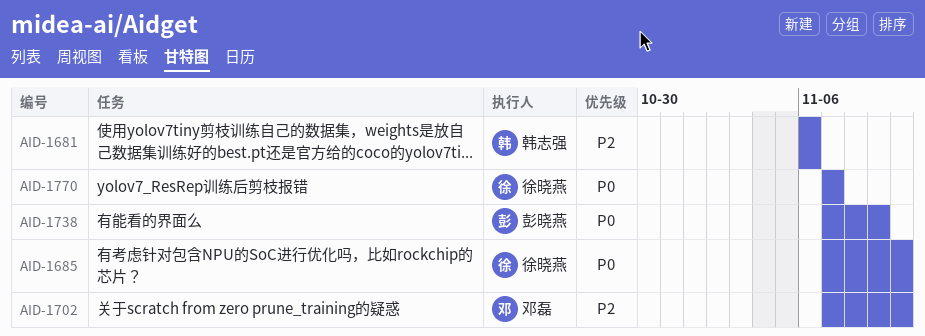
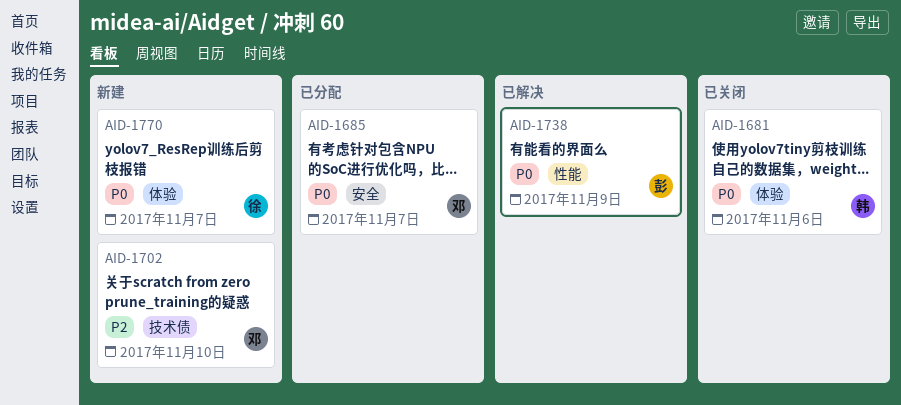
AID-1681, priority: P2 -> P0
AID-1685, owner: 徐晓燕 -> 邓磊
AID-1685, due: Nov 10 -> Nov 7

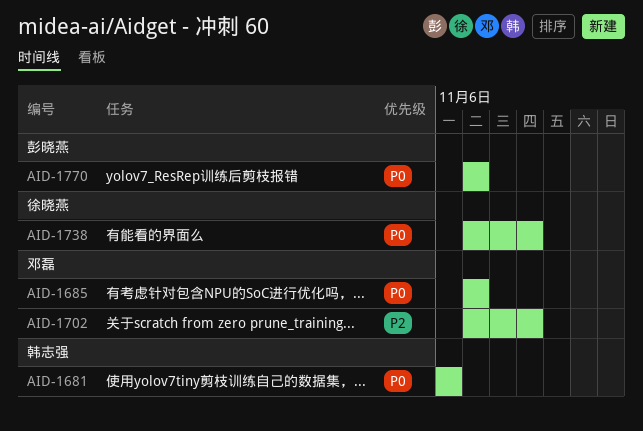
AID-1702, due: Nov 10 -> Nov 9
AID-1738, owner: 彭晓燕 -> 徐晓燕
AID-1770, owner: 徐晓燕 -> 彭晓燕

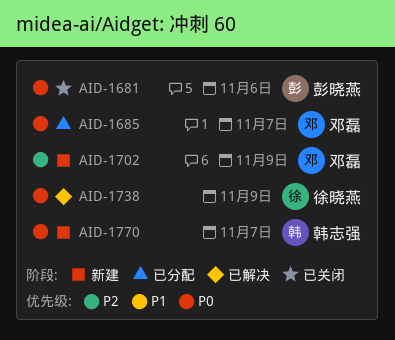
AID-1681, owner: 韩志强 -> 彭晓燕
AID-1770, owner: 彭晓燕 -> 韩志强

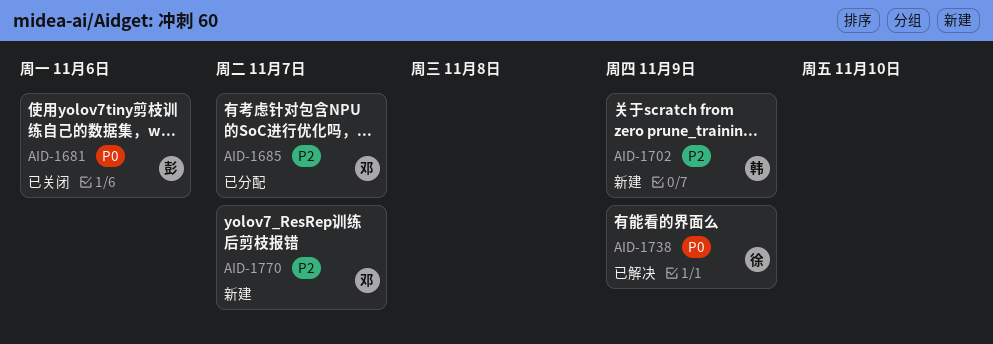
AID-1685, priority: P0 -> P2
AID-1702, owner: 邓磊 -> 韩志强
AID-1770, owner: 韩志强 -> 邓磊
AID-1770, priority: P0 -> P2

